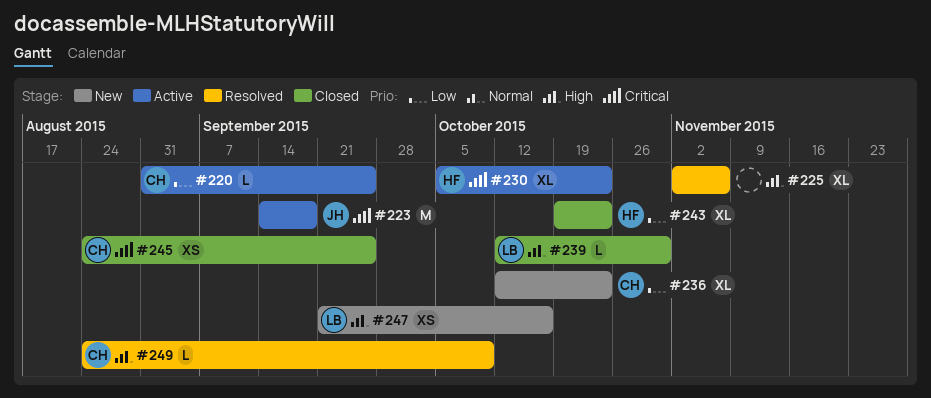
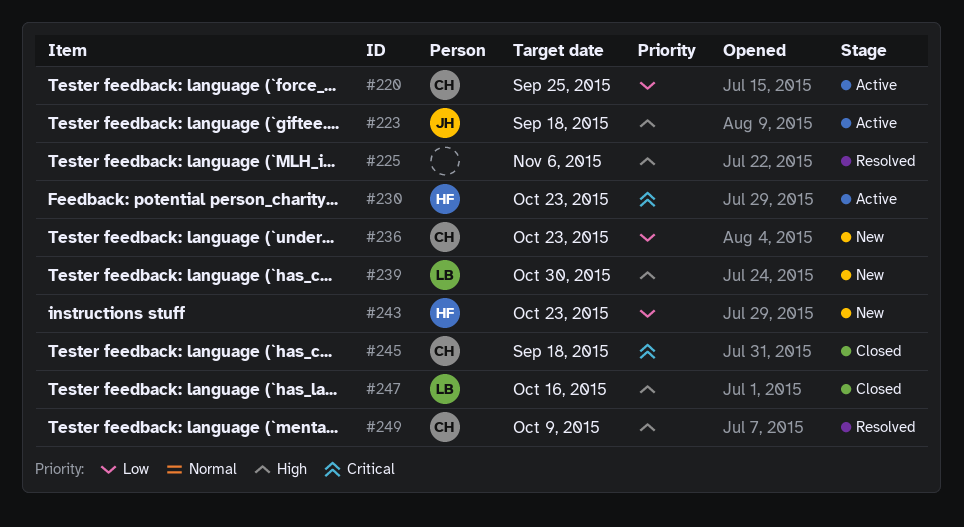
#223, priority: Critical -> High
#239, status: Closed -> New
#243, status: Closed -> New
#245, due: Sep 25 -> Sep 18
#247, status: New -> Closed

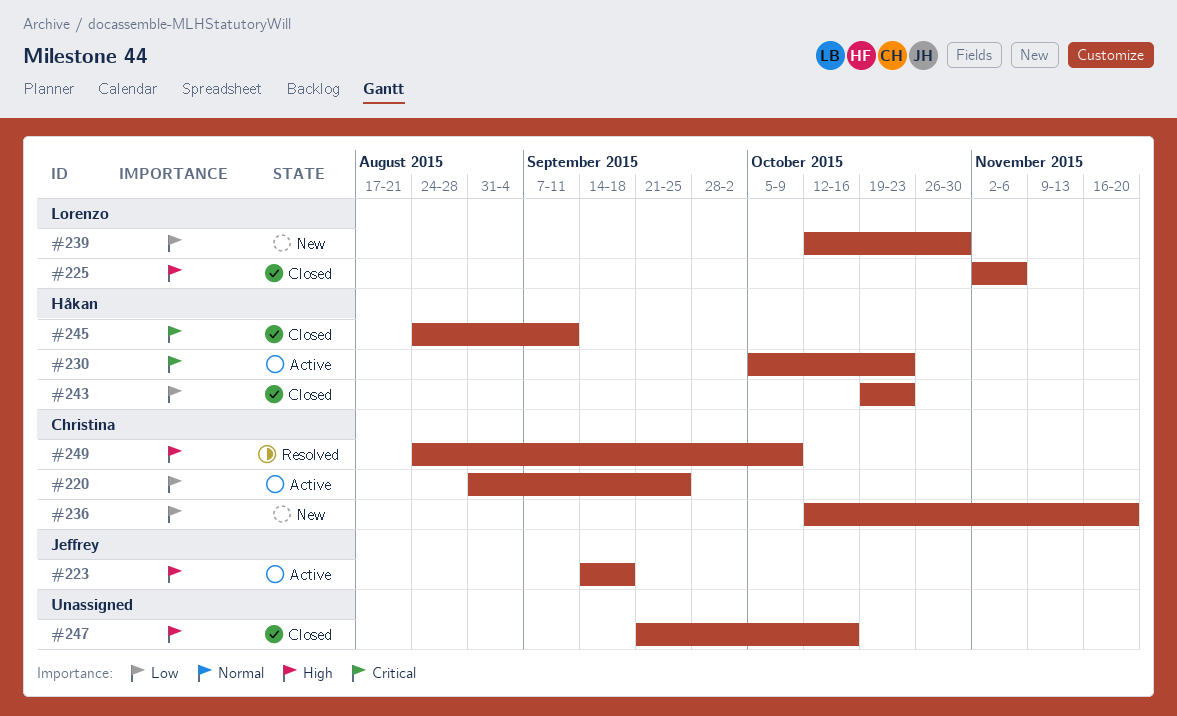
#225, status: Resolved -> Closed
#225, owner: none -> Lorenzo
#236, due: Oct 23 -> Nov 20
#239, priority: High -> Low
#243, status: New -> Closed
#245, owner: Christina -> Håkan
#245, due: Sep 18 -> Sep 11
#247, owner: Lorenzo -> none

